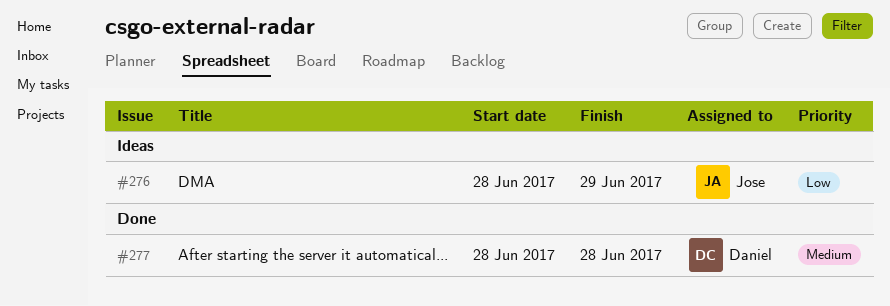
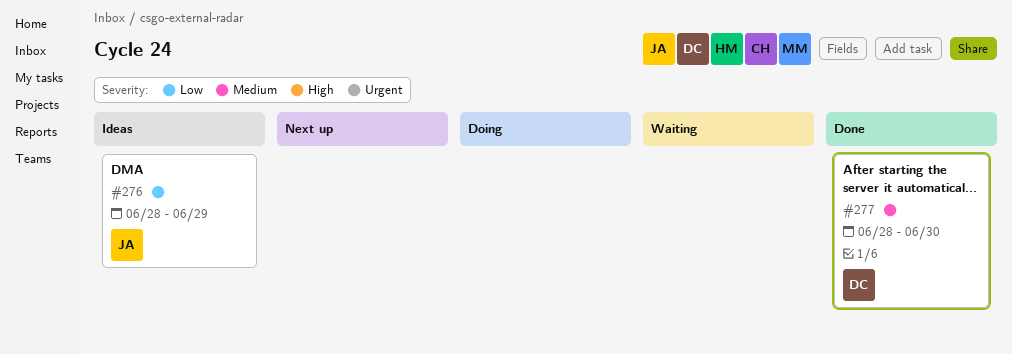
#277, due: Jun 28 -> Jun 30

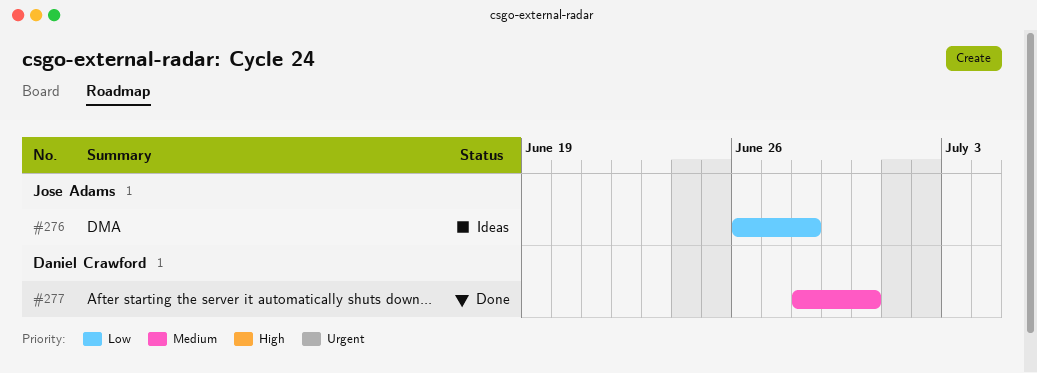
#276, start: Jun 28 -> Jun 26
#276, due: Jun 29 -> Jun 28

